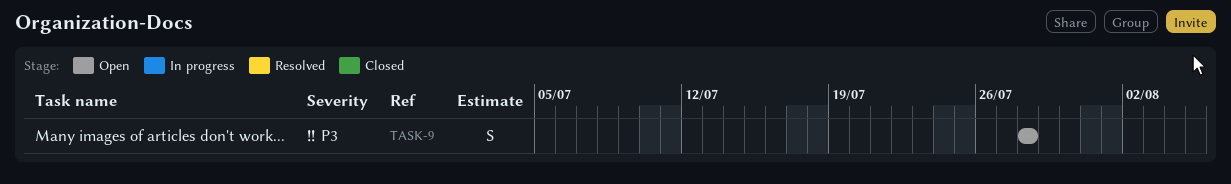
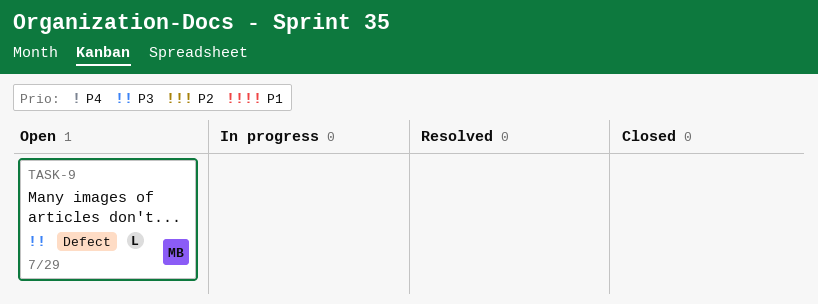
TASK-9, estimate: S -> L
TASK-9, due: Jul 28 -> Jul 29

